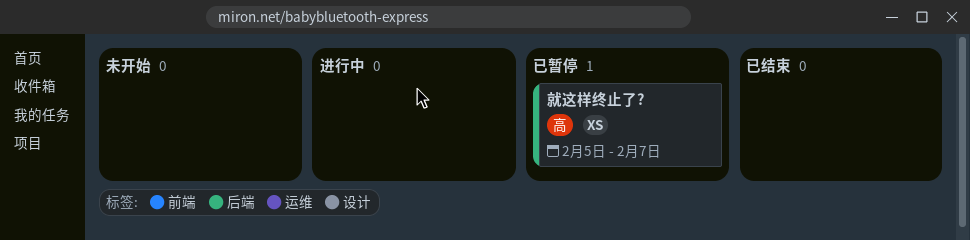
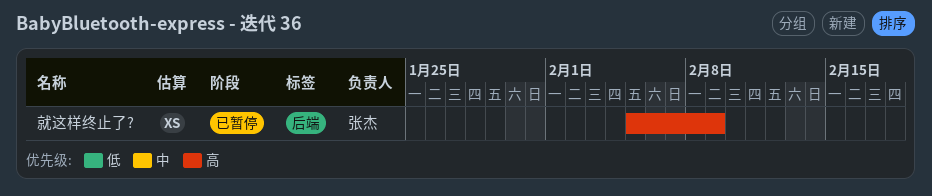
就这样终止了?, due: Feb 7 -> Feb 9

